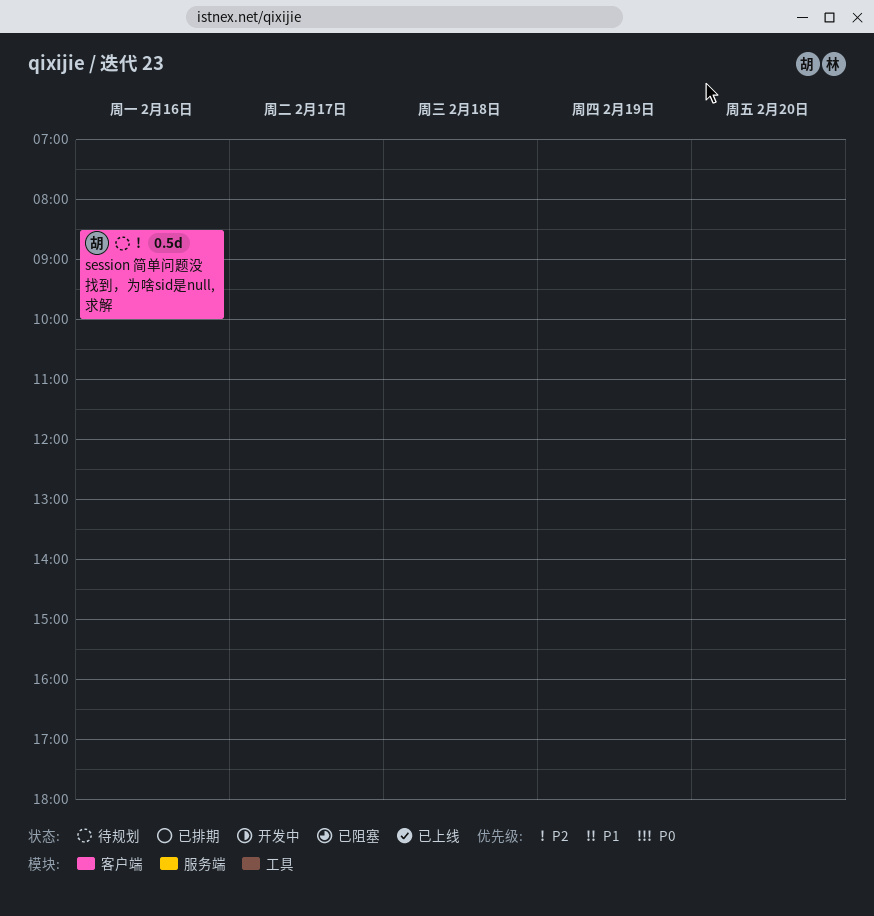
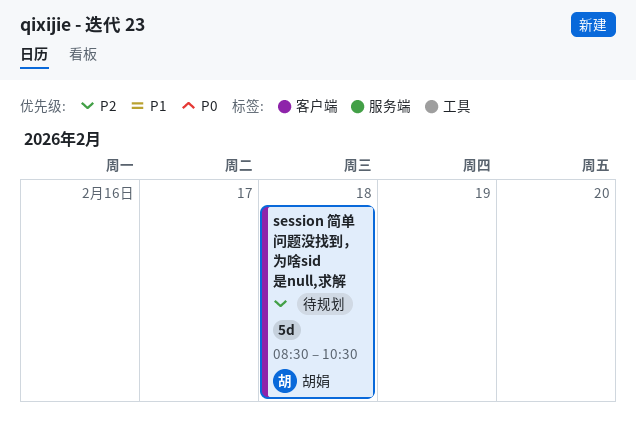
session 简单问题没找到，为啥sid是null,求解, estimate: 0.5d -> 5d
session 简单问题没找到，为啥sid是null,求解, day: Feb 16 -> Feb 18
session 简单问题没找到，为啥sid是null,求解, ends: 10:00 -> 10:30

